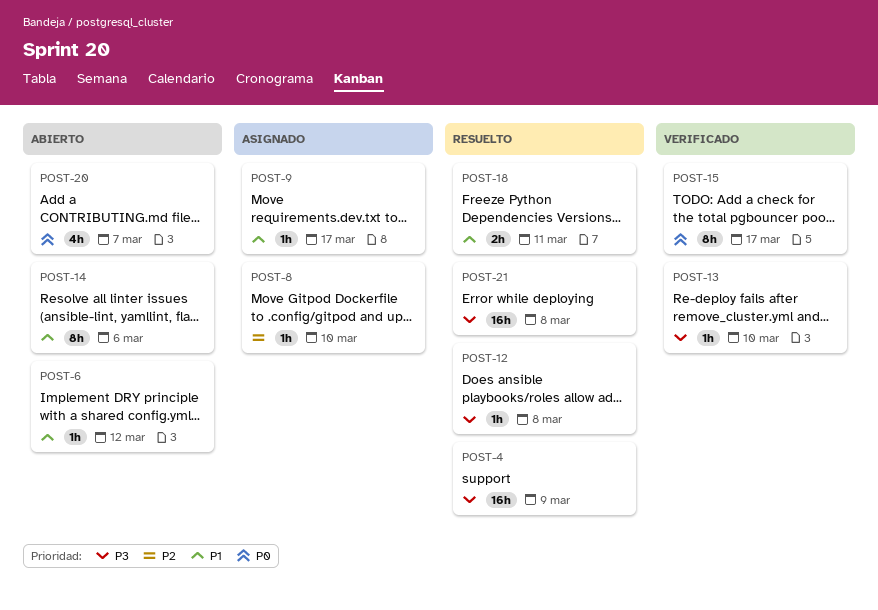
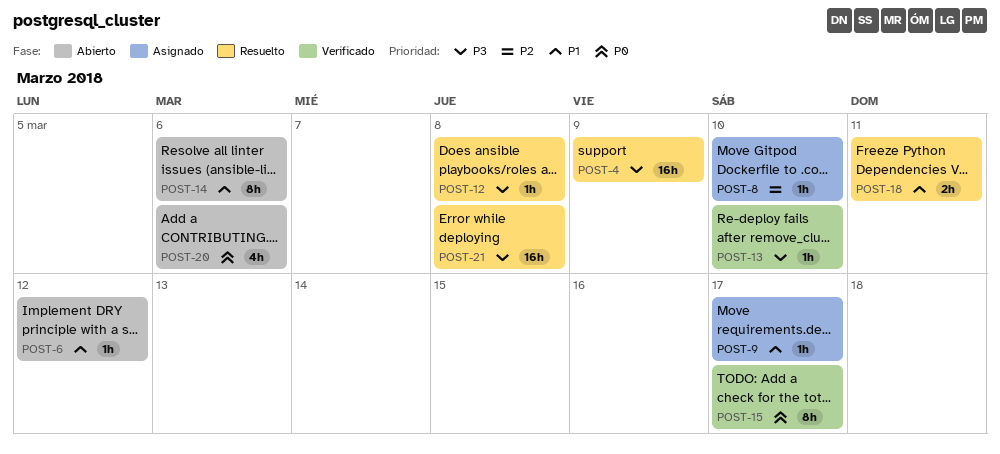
POST-20, due: Mar 7 -> Mar 6

